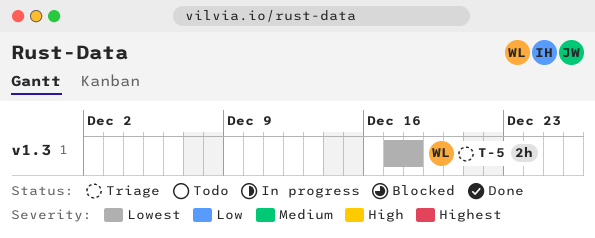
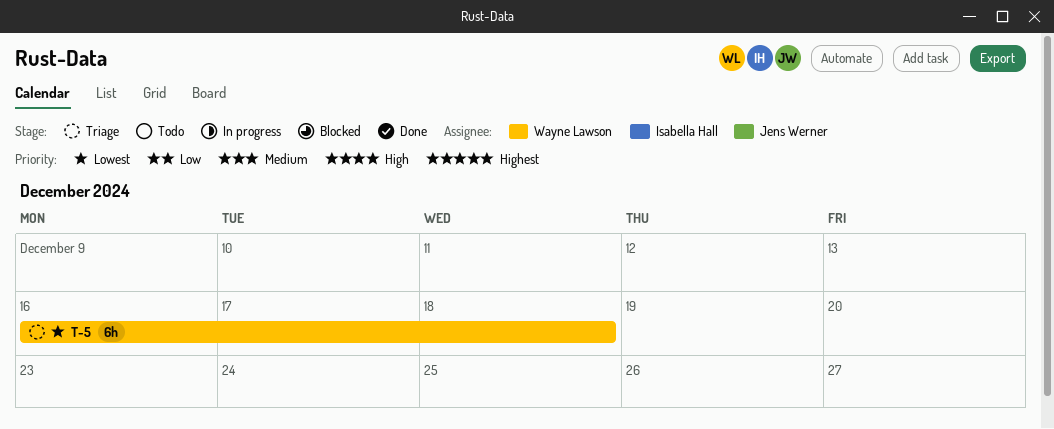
T-5, estimate: 2h -> 6h
T-5, start: Dec 17 -> Dec 16

